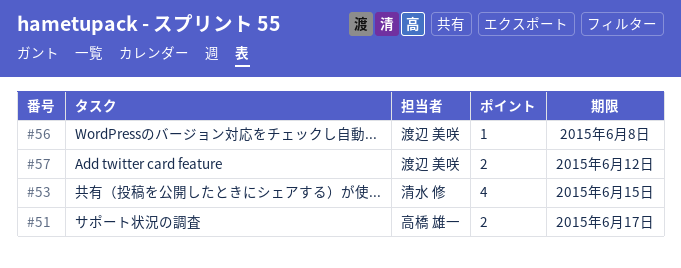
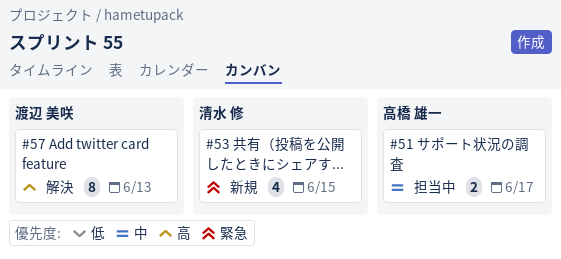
#56: present -> none
#57, estimate: 2 -> 8
#57, due: Jun 12 -> Jun 13

